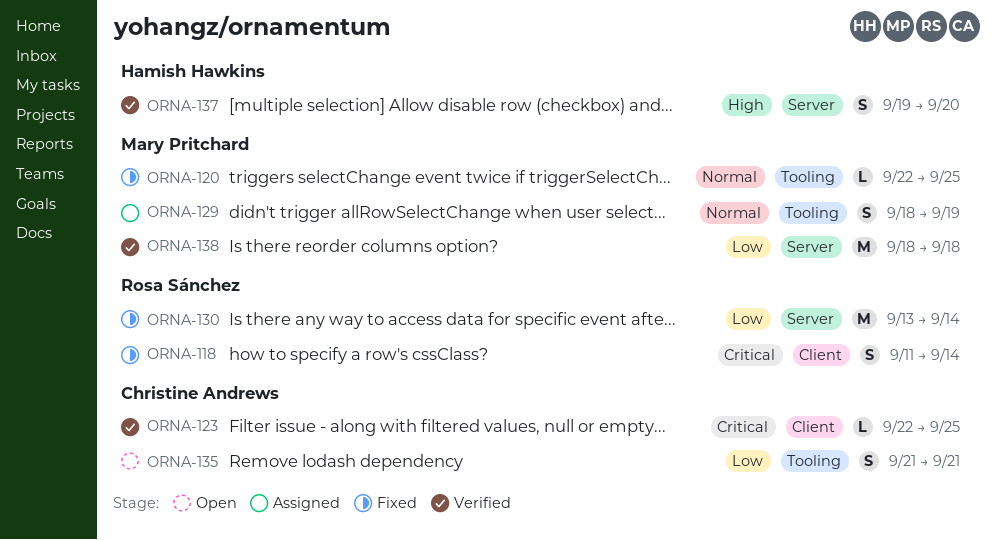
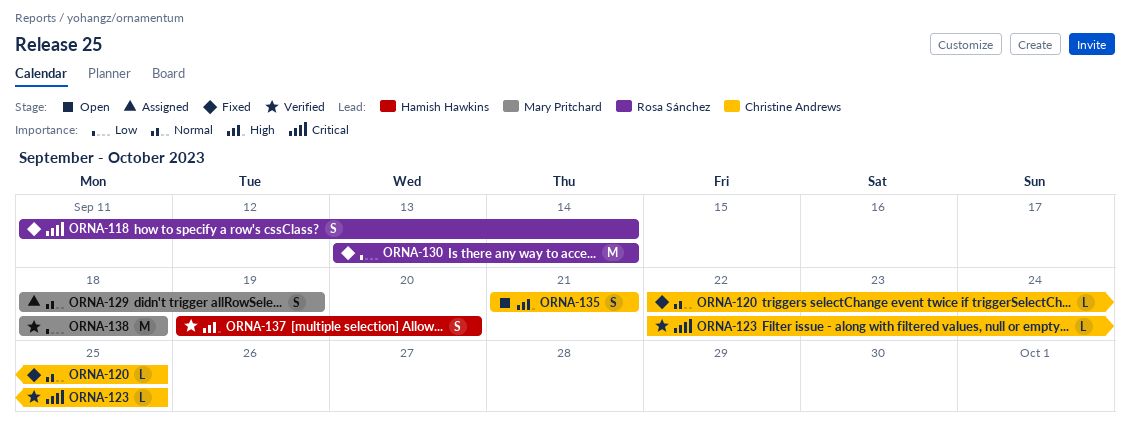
ORNA-120, owner: Mary Pritchard -> Christine Andrews
ORNA-135, priority: Low -> High

